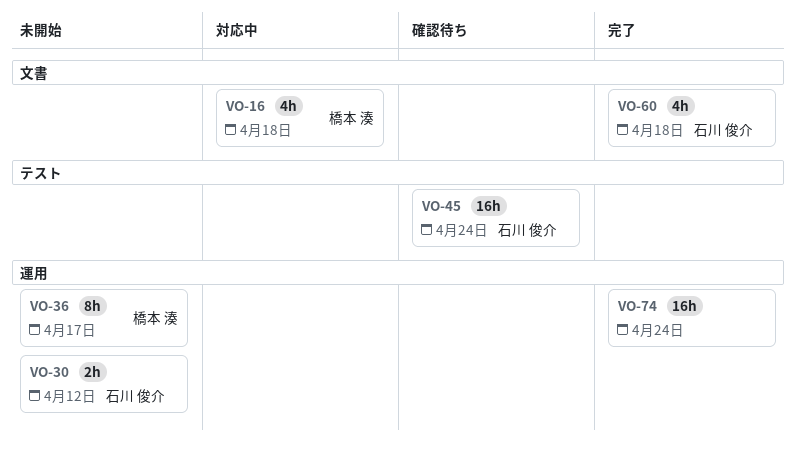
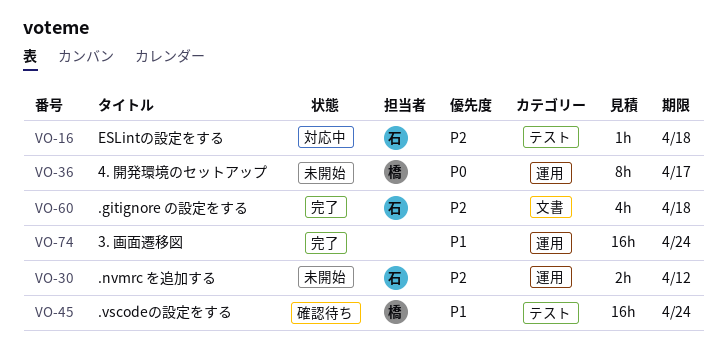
VO-16, owner: 橋本 湊 -> 石川 俊介
VO-16, label: 文書 -> テスト
VO-16, estimate: 4h -> 1h
VO-45, owner: 石川 俊介 -> 橋本 湊

